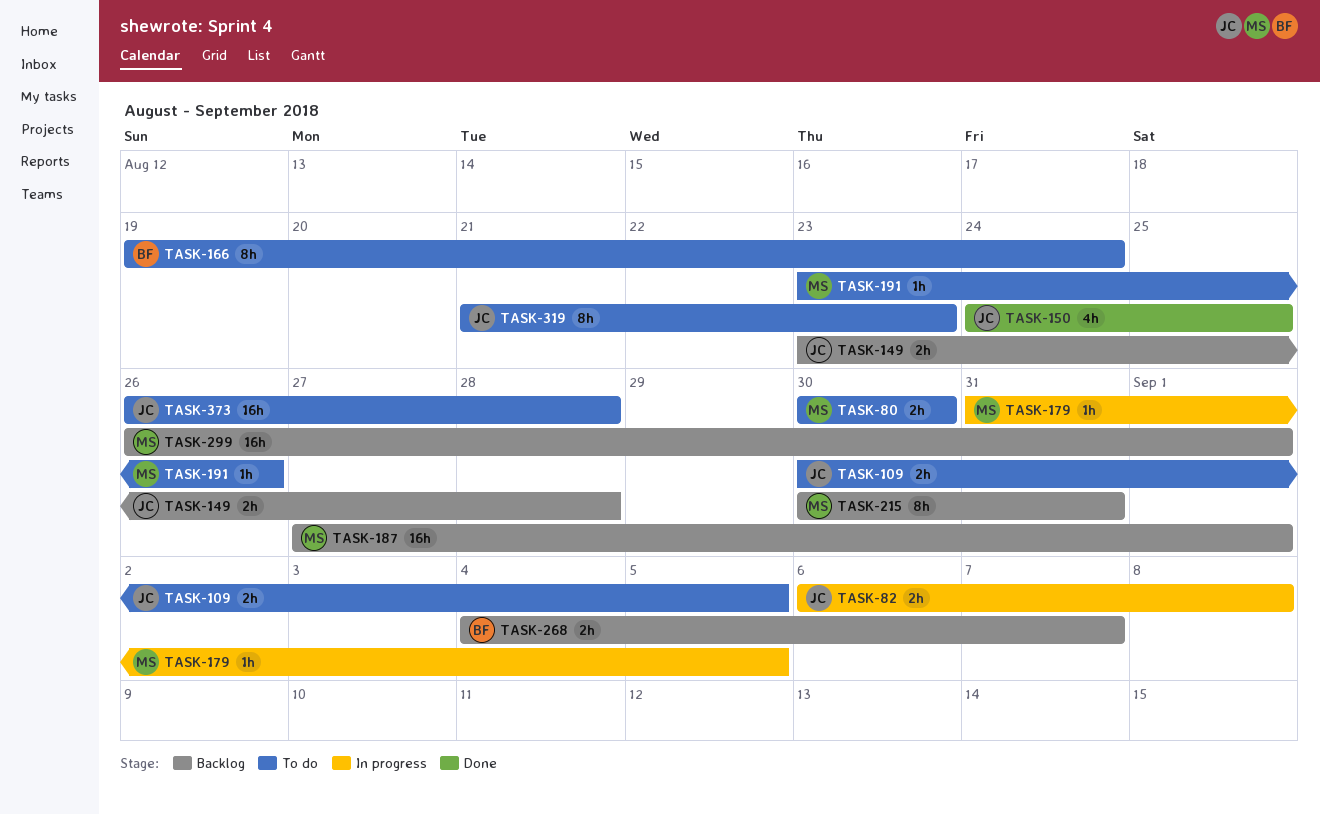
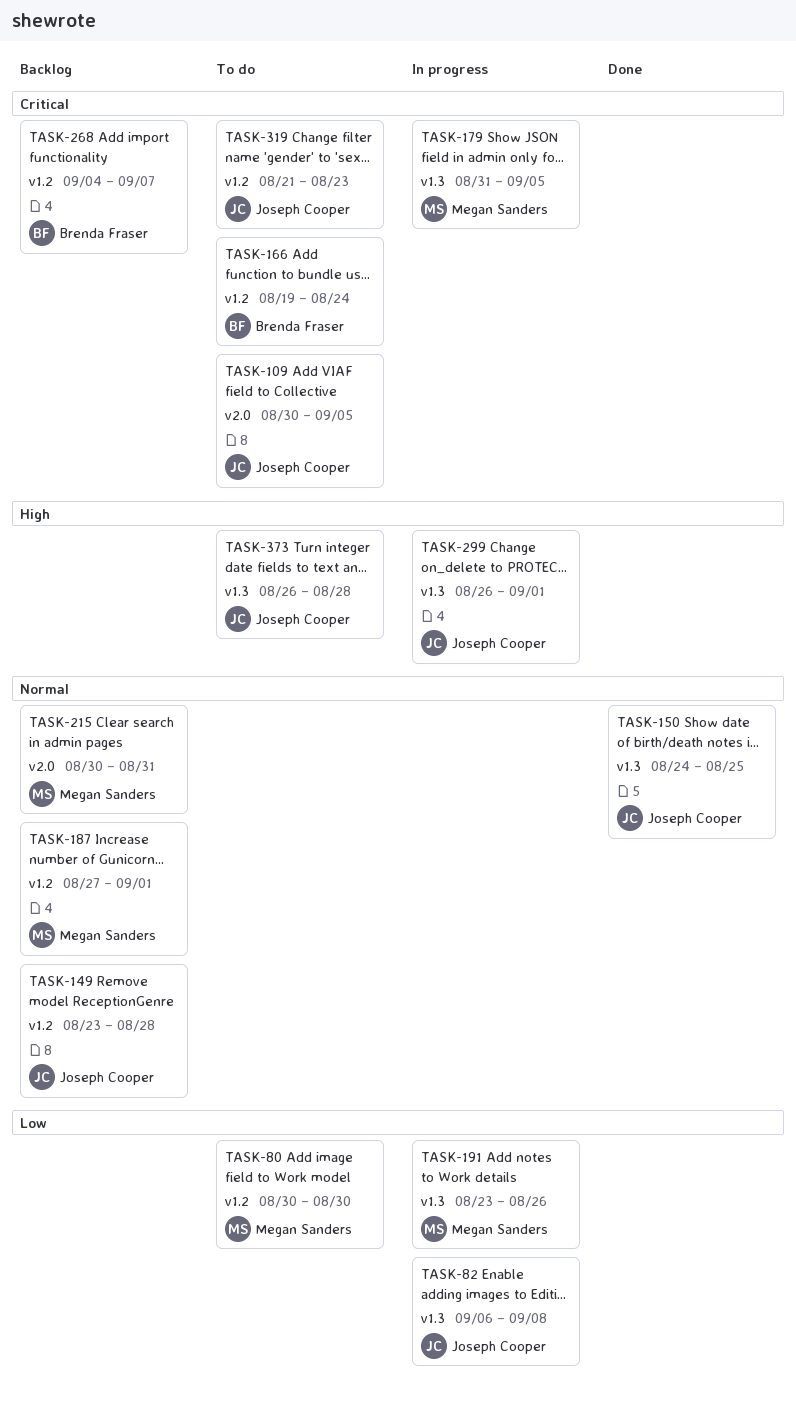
TASK-191, status: To do -> In progress
TASK-299, status: Backlog -> In progress
TASK-299, owner: Megan Sanders -> Joseph Cooper

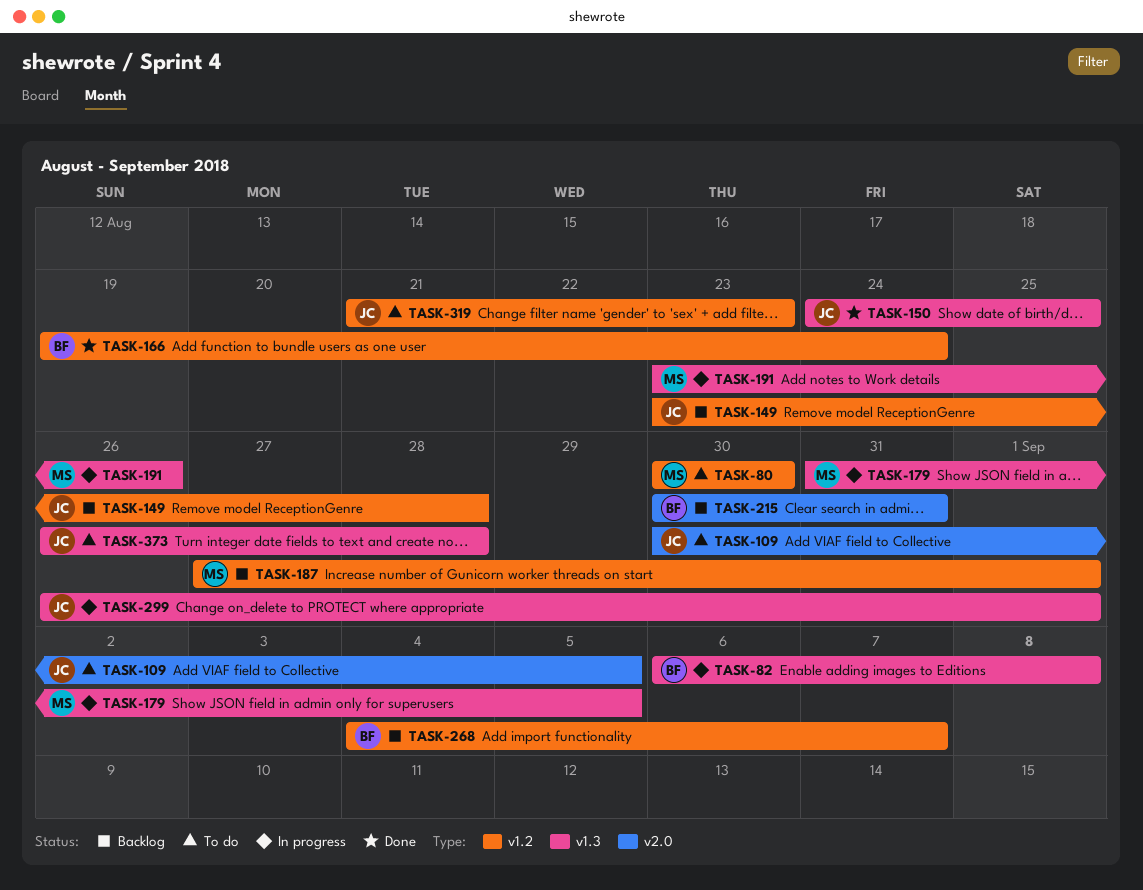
TASK-82, owner: Joseph Cooper -> Brenda Fraser
TASK-166, status: To do -> Done
TASK-215, owner: Megan Sanders -> Brenda Fraser

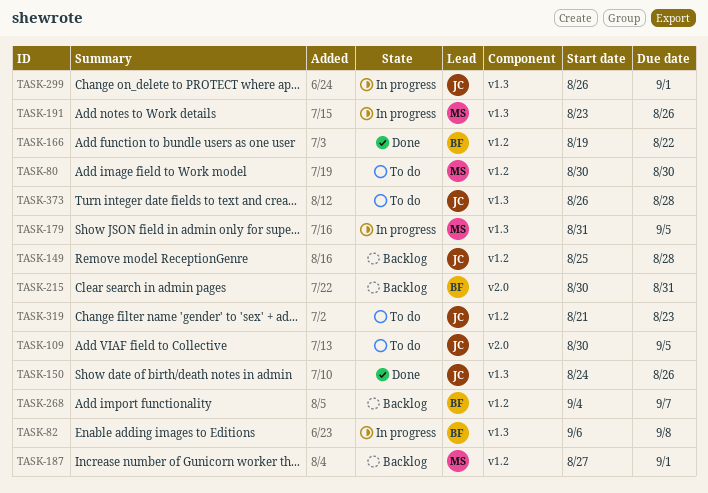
TASK-149, start: Aug 23 -> Aug 25
TASK-150, due: Aug 25 -> Aug 26
TASK-166, due: Aug 24 -> Aug 22

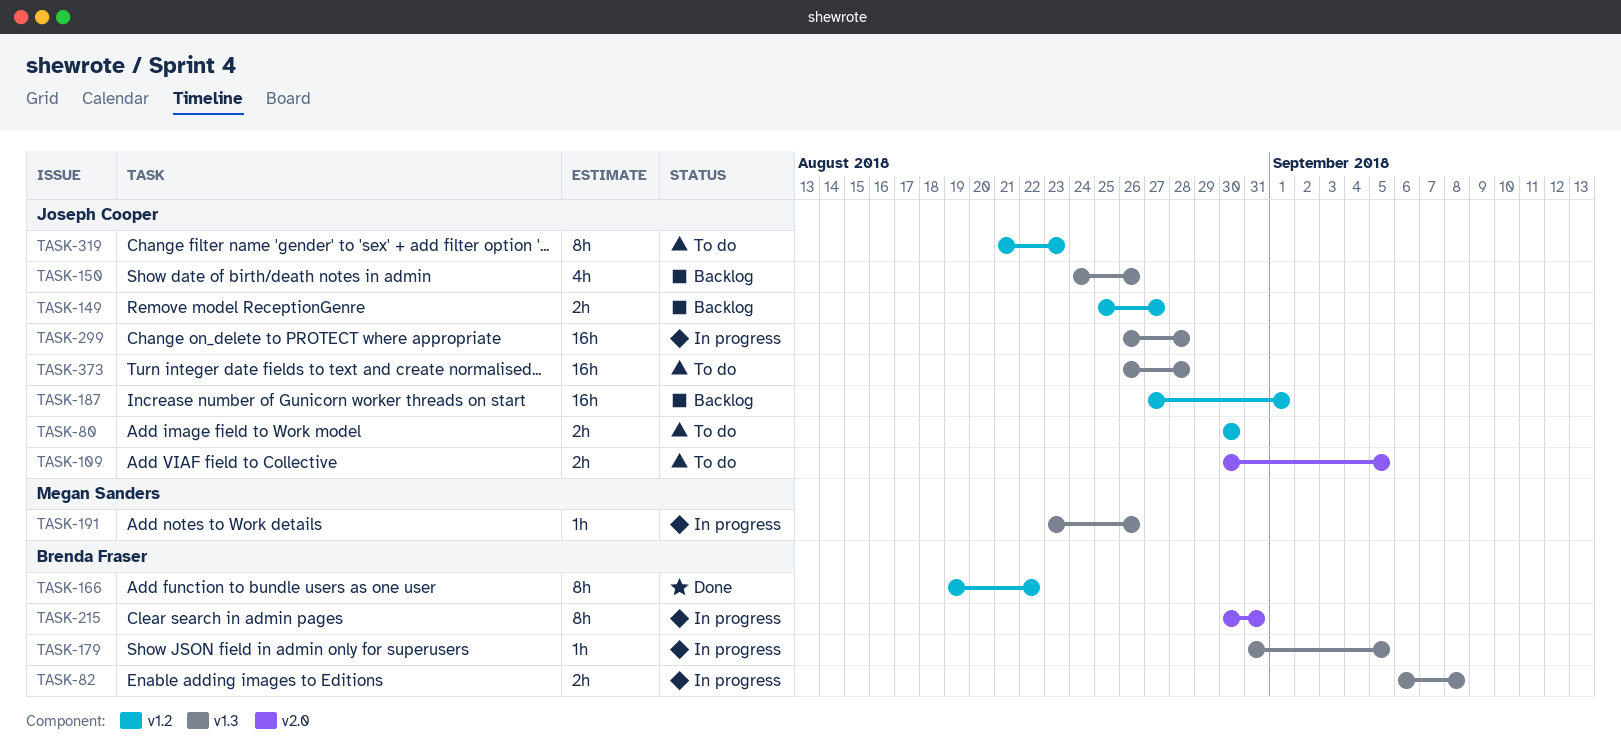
TASK-80, owner: Megan Sanders -> Joseph Cooper
TASK-149, due: Aug 28 -> Aug 27
TASK-150, status: Done -> Backlog
TASK-179, owner: Megan Sanders -> Brenda Fraser
TASK-187, owner: Megan Sanders -> Joseph Cooper
TASK-215, status: Backlog -> In progress
TASK-268: present -> none
TASK-299, due: Sep 1 -> Aug 28

